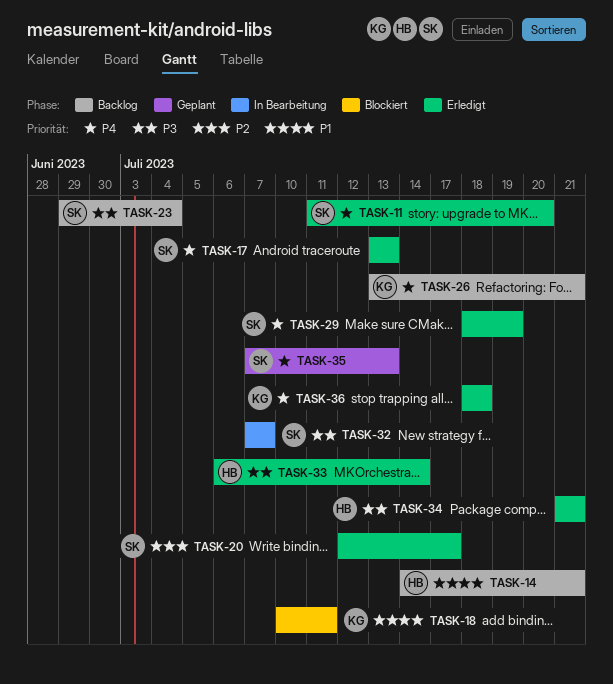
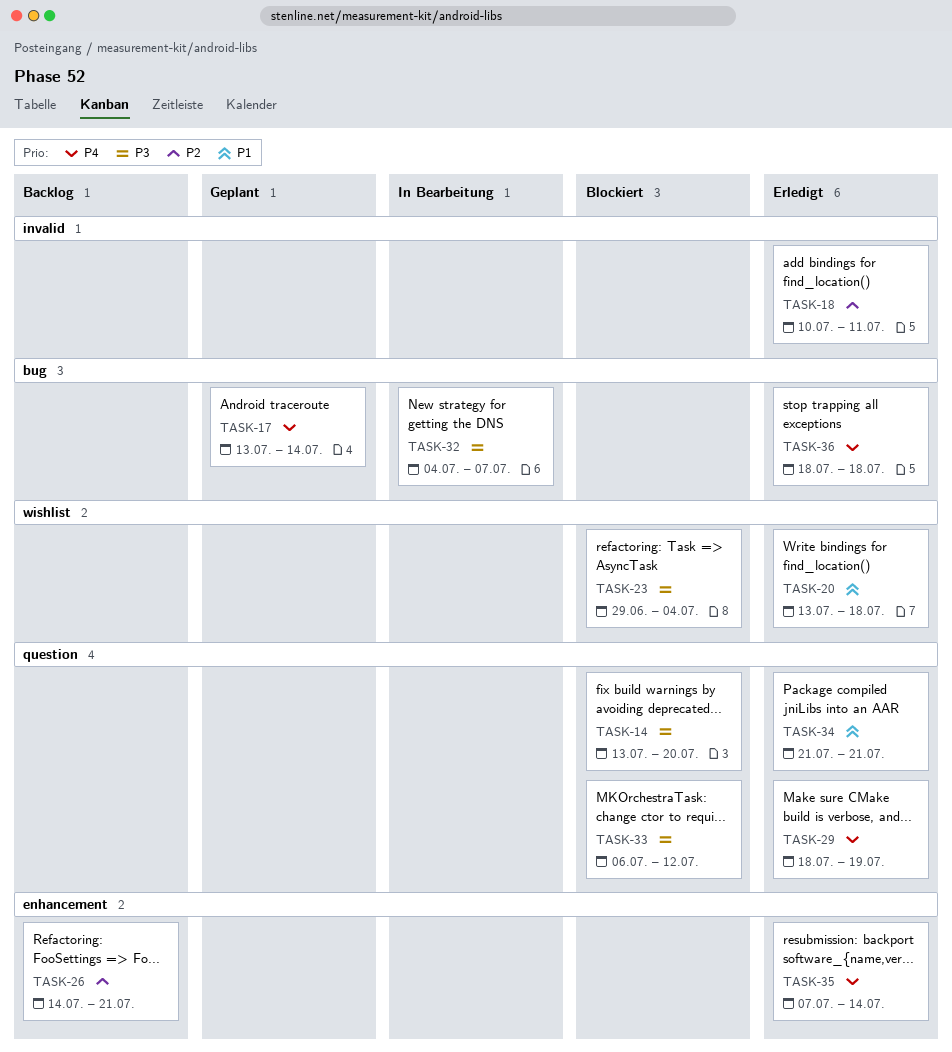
TASK-11: present -> none
TASK-14, status: Backlog -> Blockiert
TASK-14, priority: P1 -> P3
TASK-14, start: Jul 14 -> Jul 13
TASK-14, due: Jul 21 -> Jul 20
TASK-17, status: Erledigt -> Geplant
TASK-17, due: Jul 13 -> Jul 14
TASK-18, status: Blockiert -> Erledigt
TASK-18, priority: P1 -> P2
TASK-20, priority: P2 -> P1
TASK-20, start: Jul 12 -> Jul 13
TASK-20, due: Jul 17 -> Jul 18
TASK-23, status: Backlog -> Blockiert
TASK-26, priority: P4 -> P2
TASK-26, start: Jul 13 -> Jul 14
TASK-32, start: Jul 7 -> Jul 4
TASK-33, status: Erledigt -> Blockiert
TASK-33, due: Jul 14 -> Jul 12
TASK-34, priority: P3 -> P1
TASK-35, status: Geplant -> Erledigt
TASK-35, due: Jul 13 -> Jul 14

